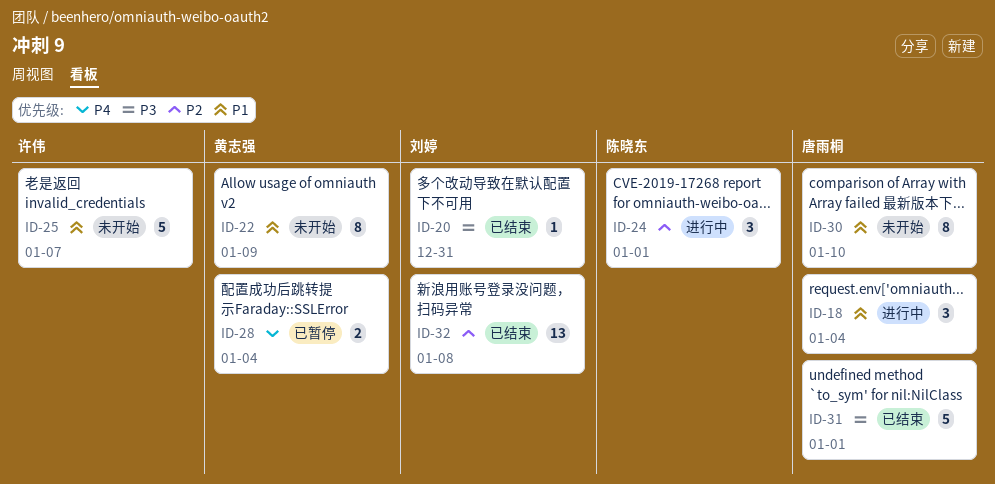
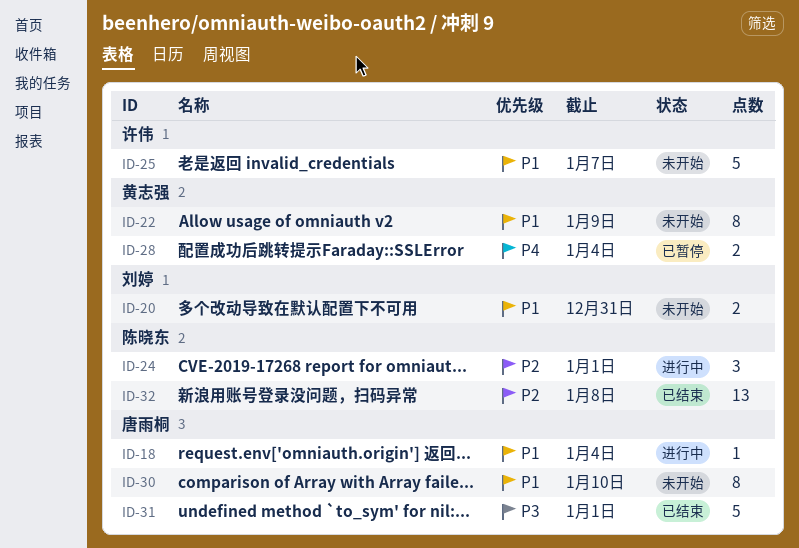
ID-18, estimate: 3 -> 1
ID-20, status: 已结束 -> 未开始
ID-20, priority: P3 -> P1
ID-20, estimate: 1 -> 2
ID-32, owner: 刘婷 -> 陈晓东

